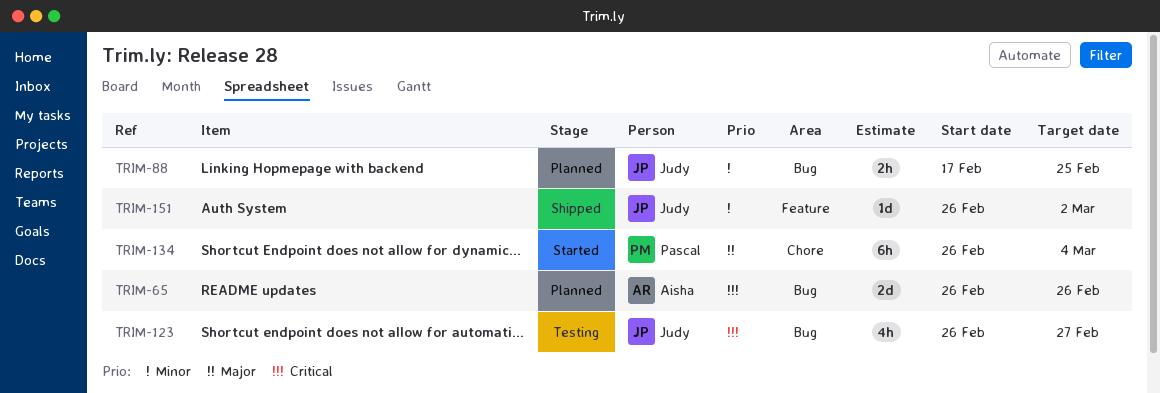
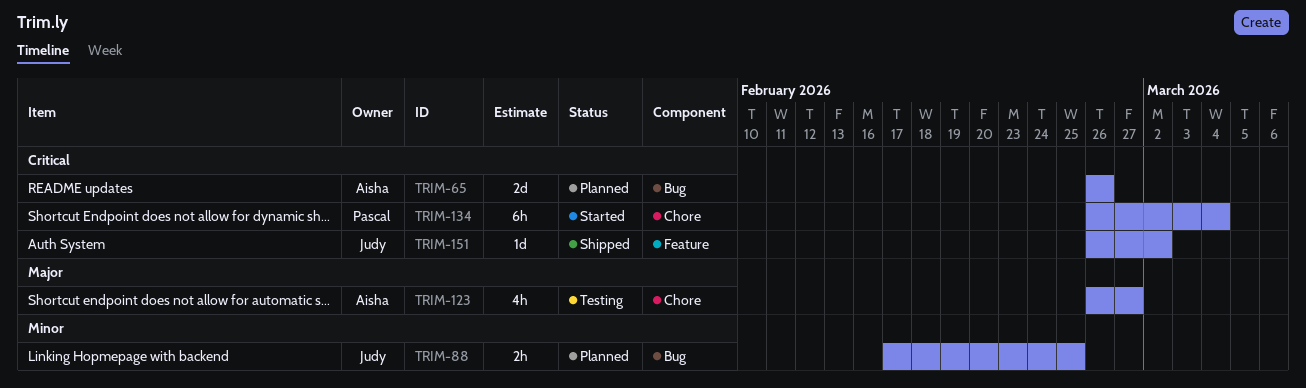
TRIM-123, owner: Judy -> Aisha
TRIM-123, priority: Critical -> Major
TRIM-123, label: Bug -> Chore
TRIM-134, priority: Major -> Critical
TRIM-151, priority: Minor -> Critical

